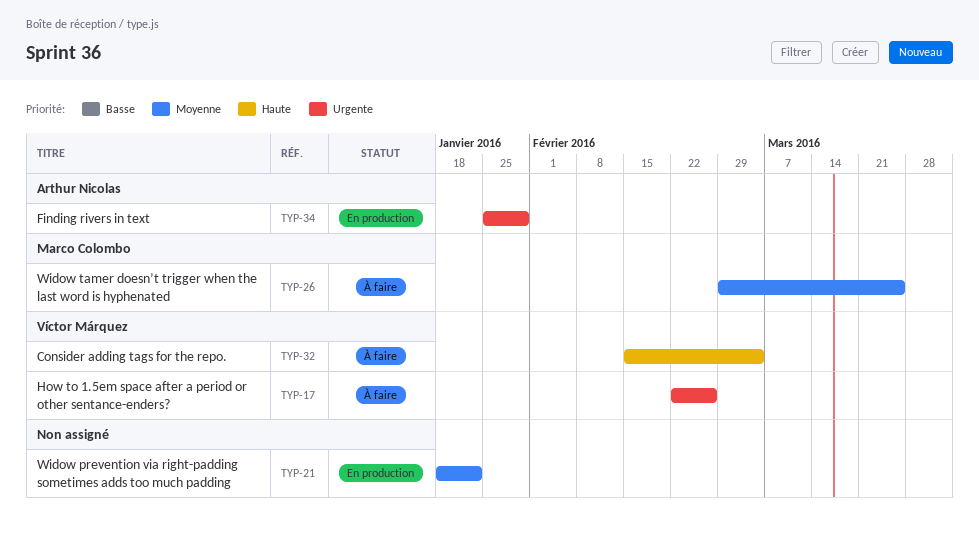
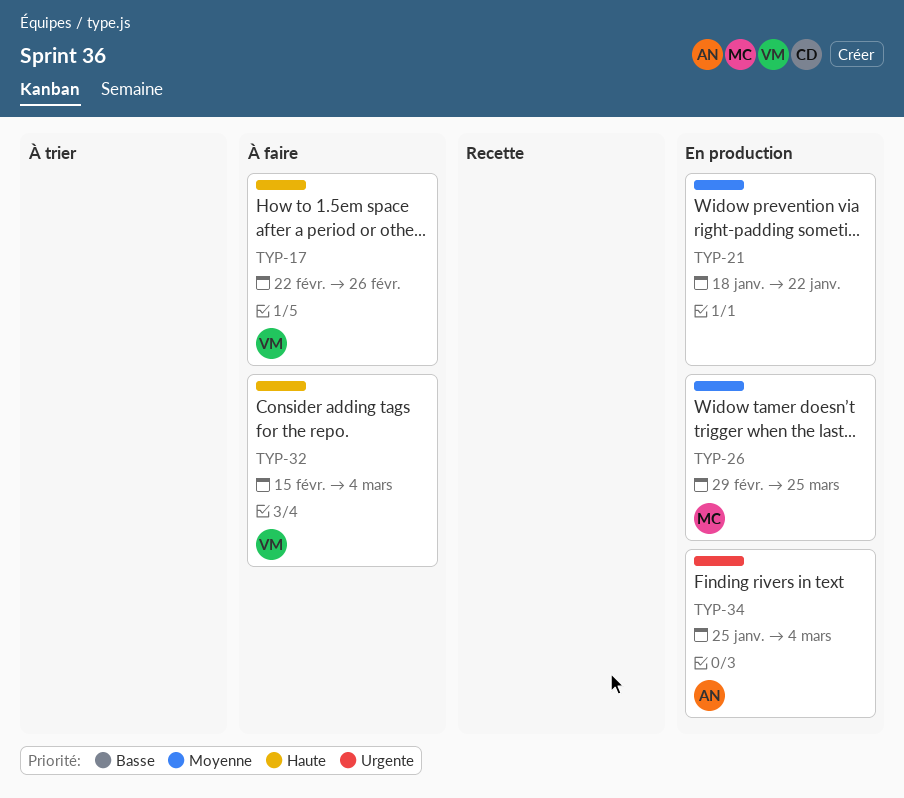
TYP-17, priority: Urgente -> Haute
TYP-26, status: À faire -> En production
TYP-34, due: Jan 29 -> Mar 4

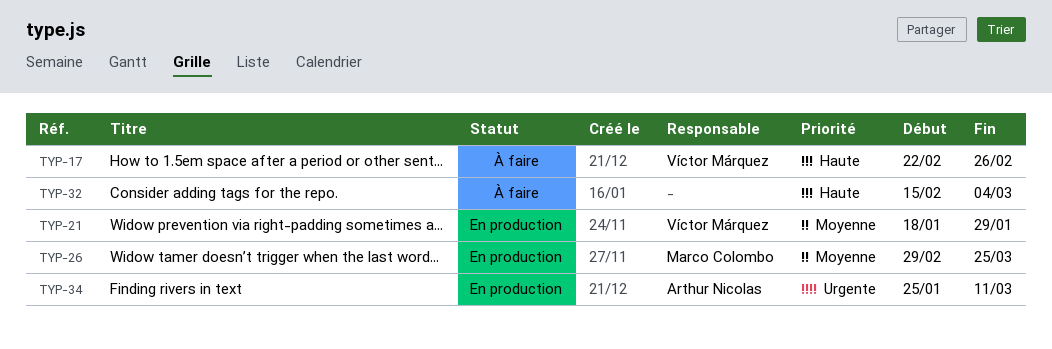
TYP-21, owner: none -> Víctor Márquez
TYP-21, due: Jan 22 -> Jan 29
TYP-32, owner: Víctor Márquez -> none
TYP-34, due: Mar 4 -> Mar 11

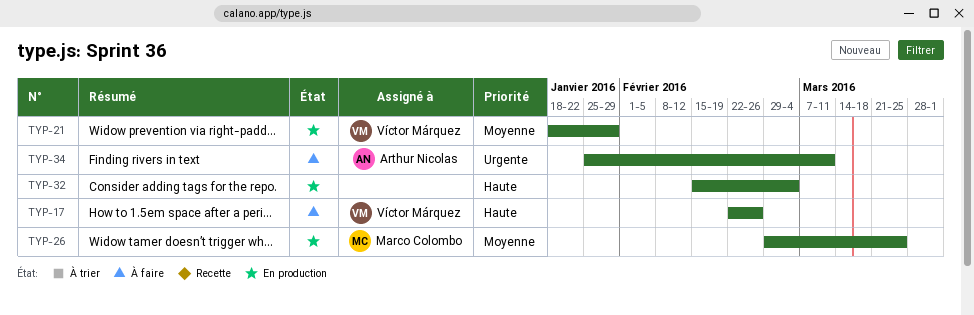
TYP-32, status: À faire -> En production
TYP-34, status: En production -> À faire

